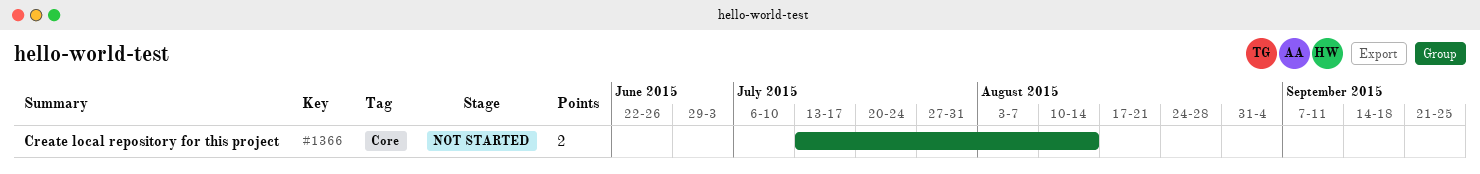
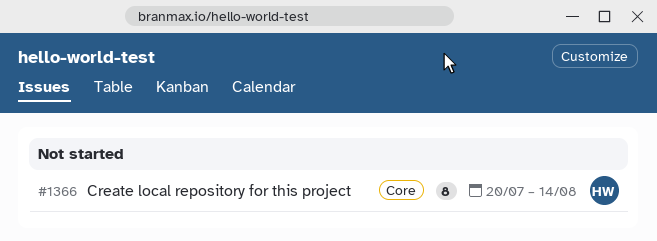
#1366, estimate: 2 -> 8
#1366, start: Jul 13 -> Jul 20

